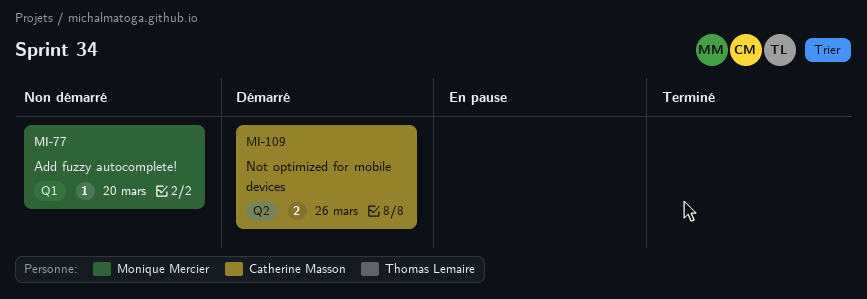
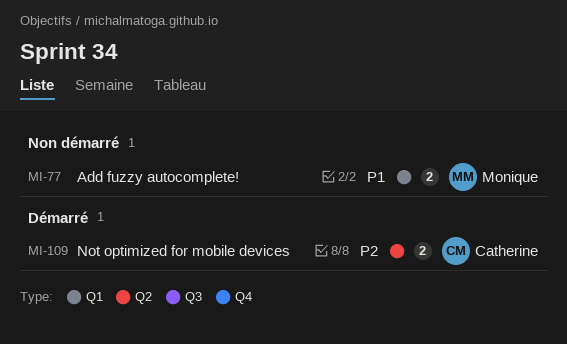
MI-77, estimate: 1 -> 2

